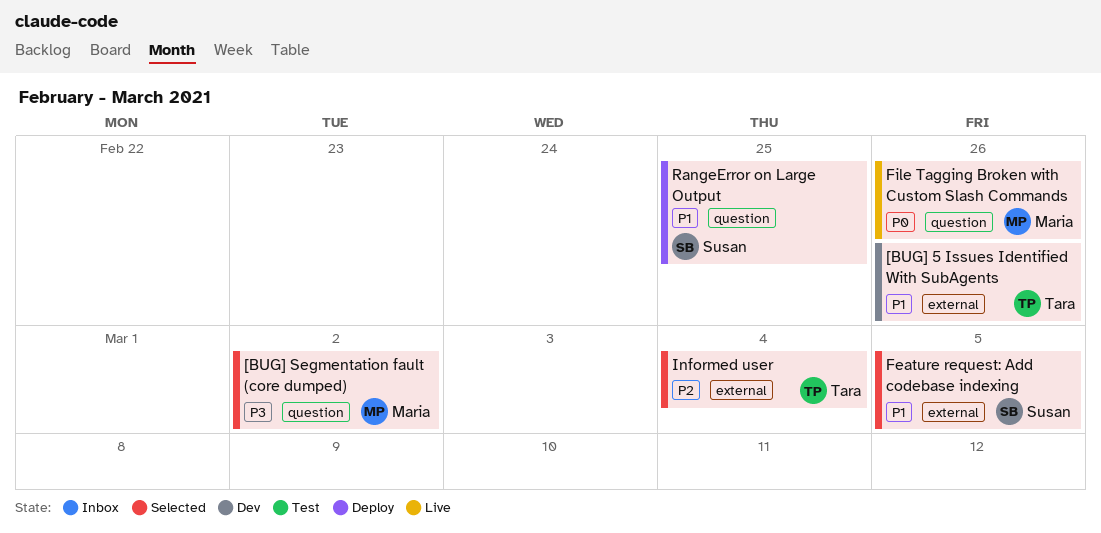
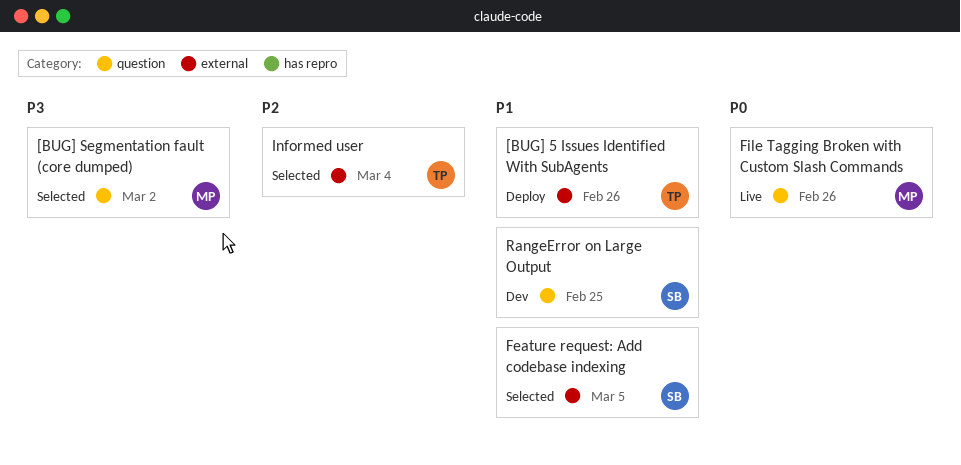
[BUG] 5 Issues Identified With SubAgents, status: Dev -> Deploy
RangeError on Large Output, status: Deploy -> Dev

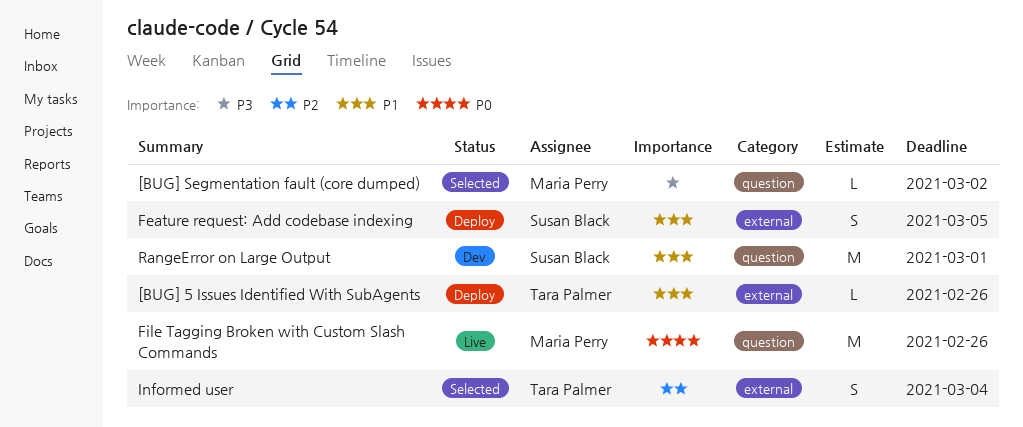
Feature request: Add codebase indexing, status: Selected -> Deploy
RangeError on Large Output, due: Feb 25 -> Mar 1

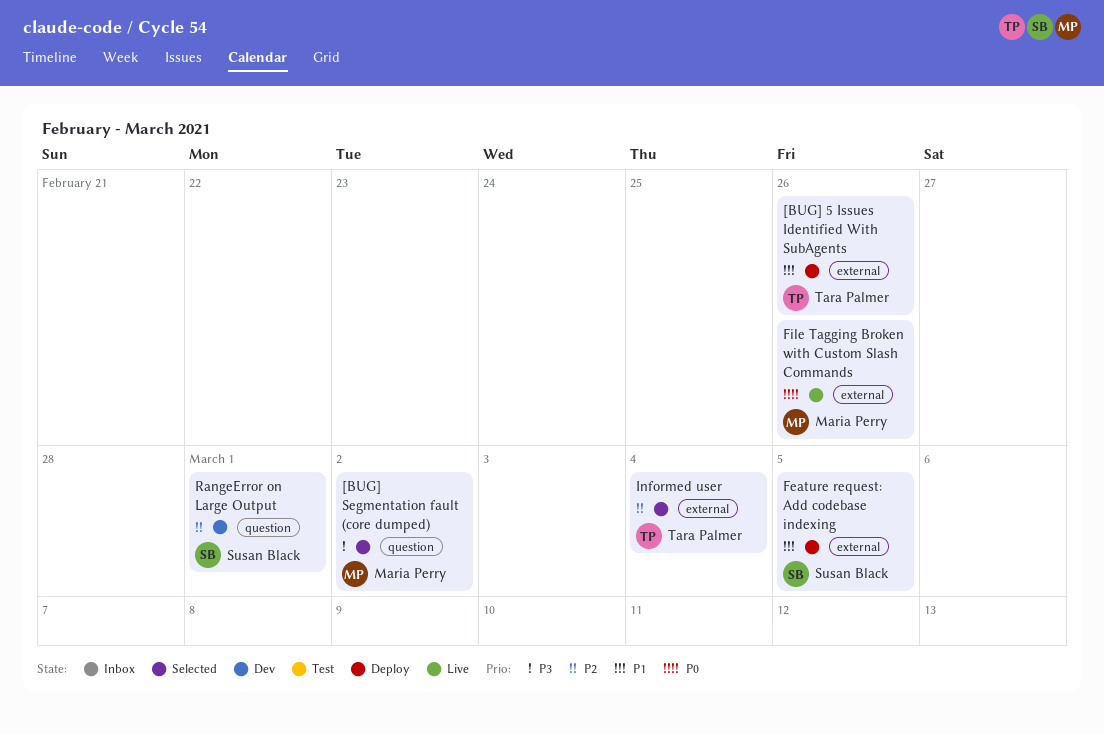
File Tagging Broken with Custom Slash Commands, label: question -> external
RangeError on Large Output, priority: P1 -> P2

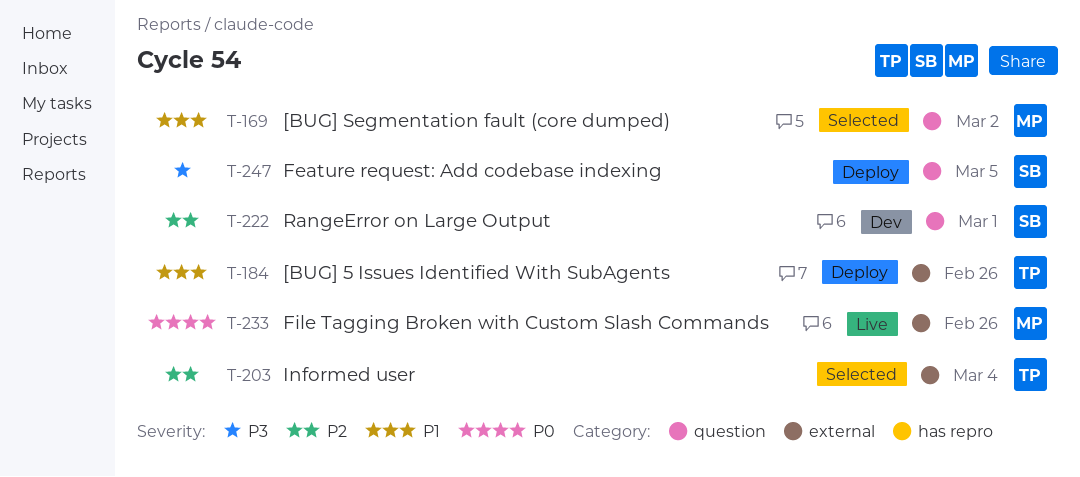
[BUG] Segmentation fault (core dumped), priority: P3 -> P1
Feature request: Add codebase indexing, priority: P1 -> P3
Feature request: Add codebase indexing, label: external -> question

